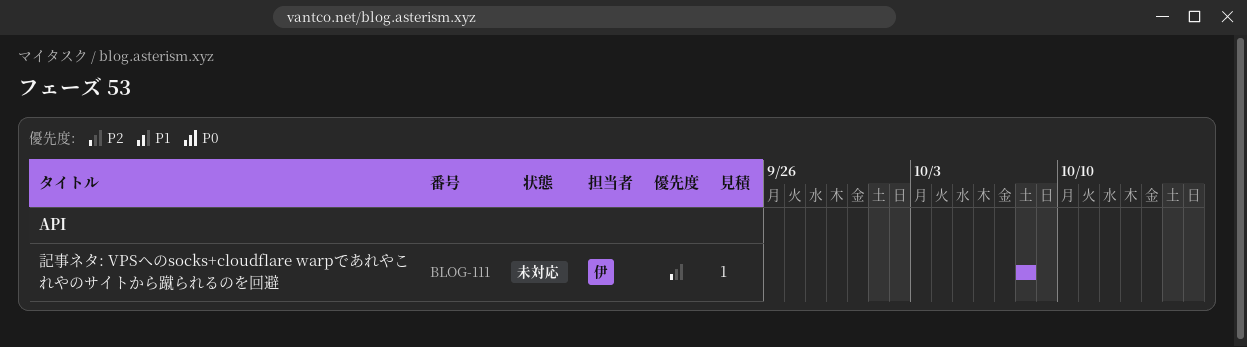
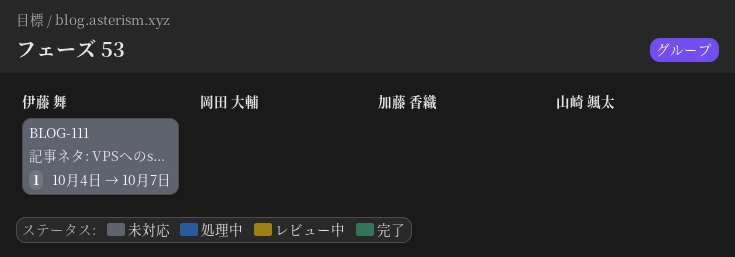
BLOG-111, start: Oct 8 -> Oct 4
BLOG-111, due: Oct 8 -> Oct 7

